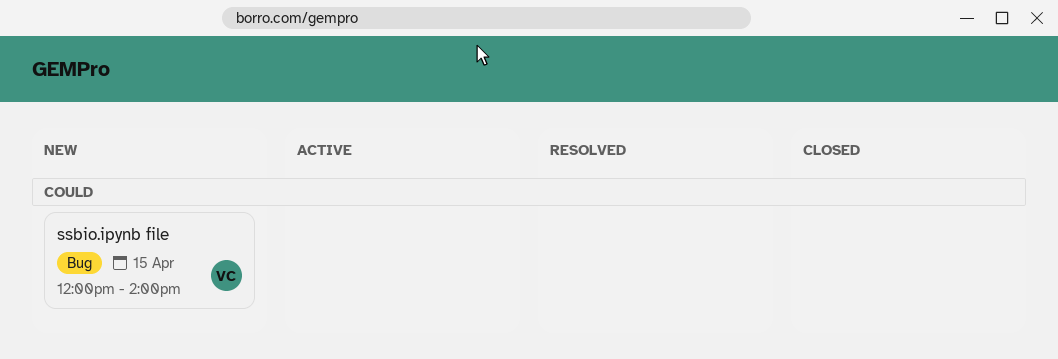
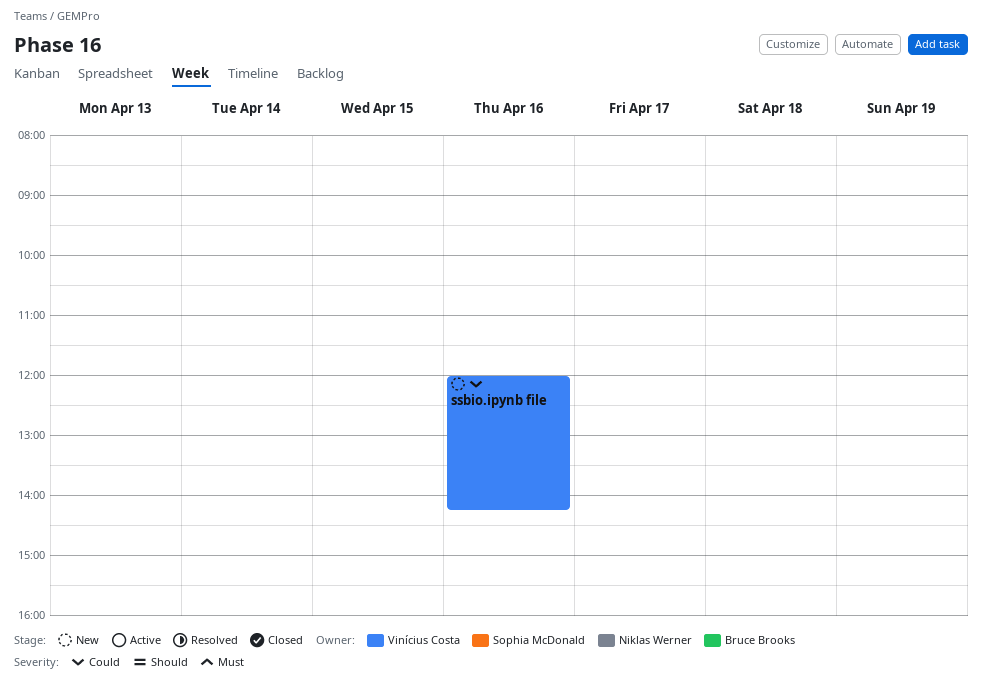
ssbio.ipynb file, day: Apr 15 -> Apr 16
ssbio.ipynb file, ends: 14:00 -> 14:15

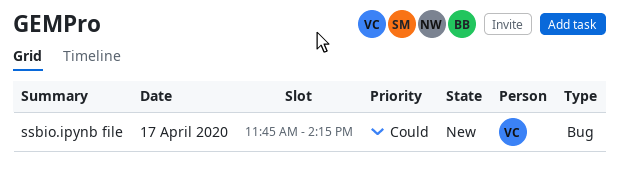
ssbio.ipynb file, day: Apr 16 -> Apr 17
ssbio.ipynb file, begins: 12:00 -> 11:45

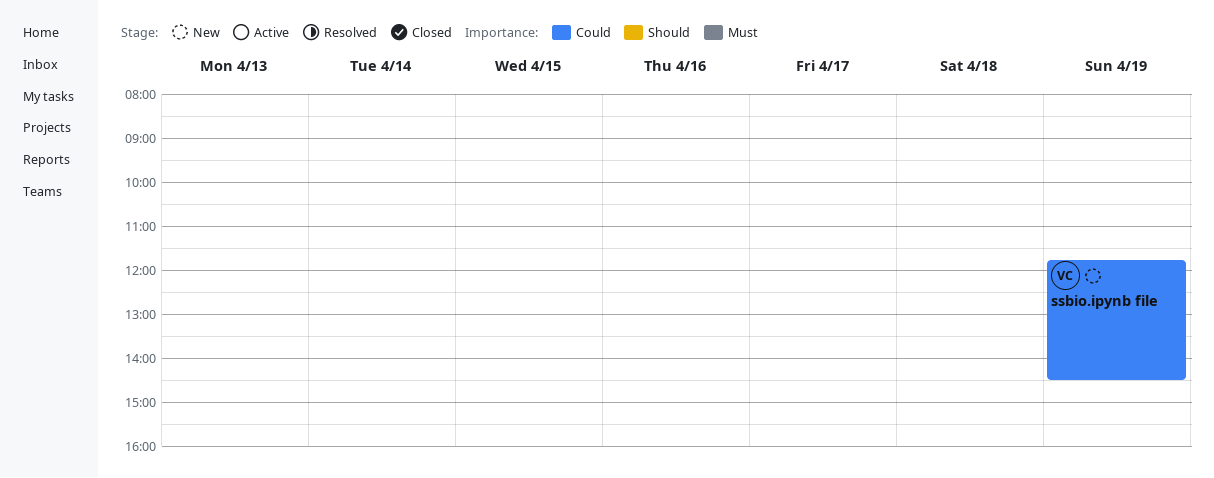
ssbio.ipynb file, day: Apr 17 -> Apr 19
ssbio.ipynb file, ends: 14:15 -> 14:30

